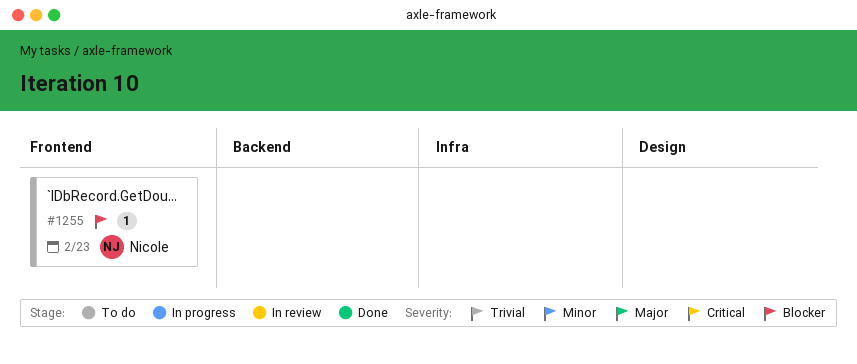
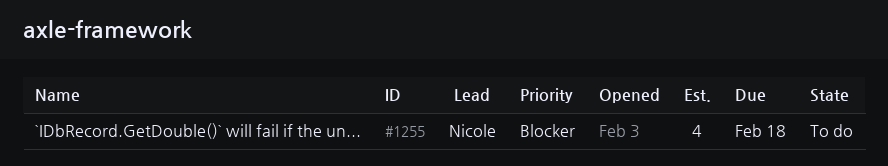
#1255, estimate: 1 -> 4
#1255, due: Feb 23 -> Feb 18

